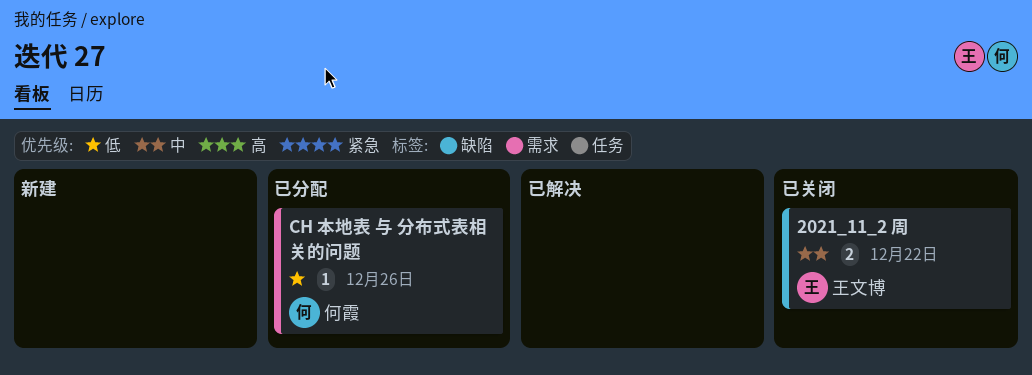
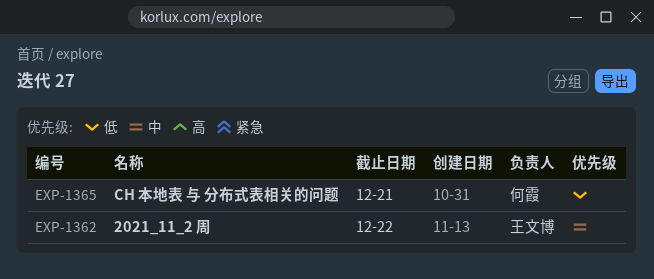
CH 本地表 与 分布式表相关的问题, due: Dec 26 -> Dec 21

